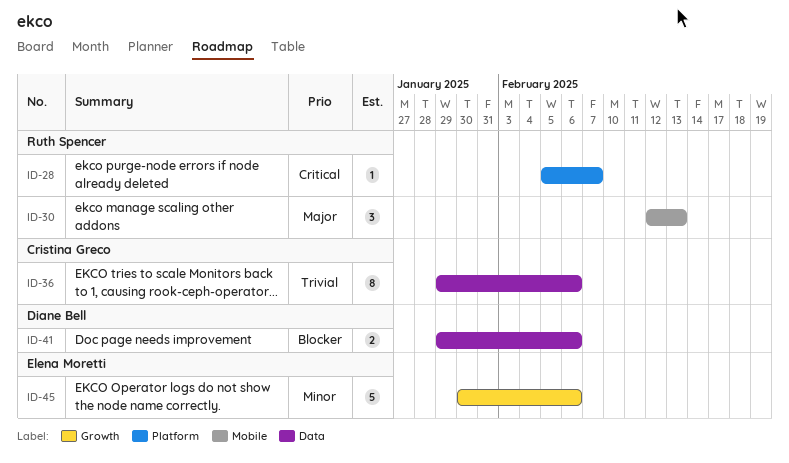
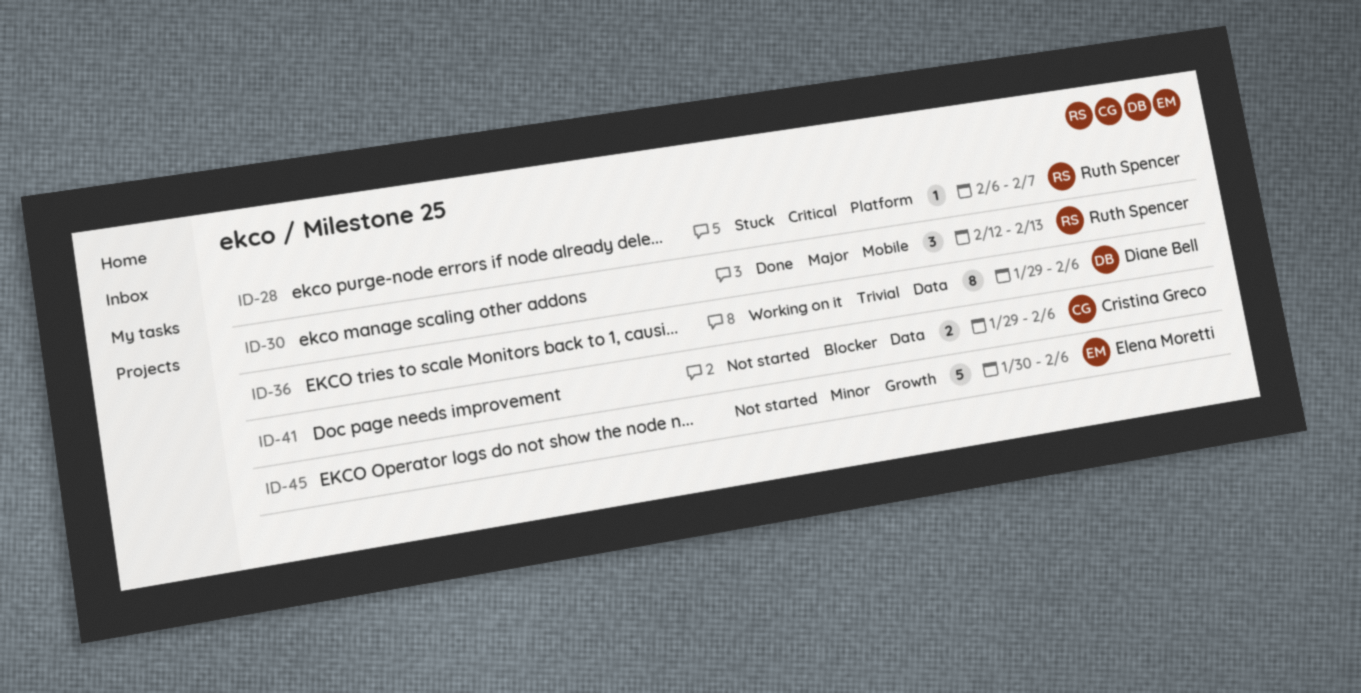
ID-28, start: Feb 5 -> Feb 6
ID-36, owner: Cristina Greco -> Diane Bell
ID-41, owner: Diane Bell -> Cristina Greco

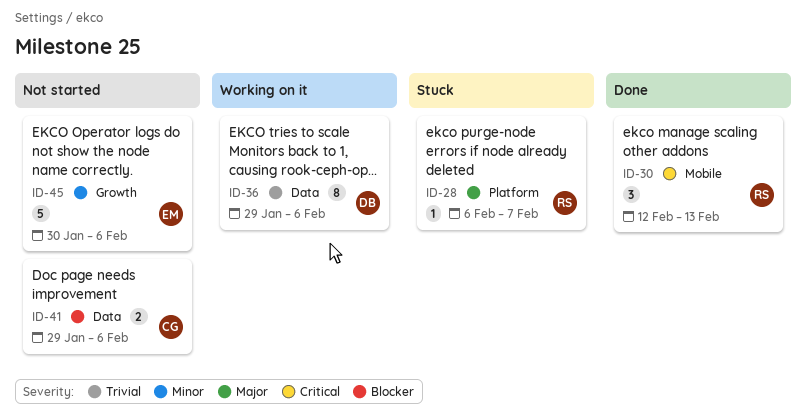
ID-28, priority: Critical -> Major
ID-30, priority: Major -> Critical

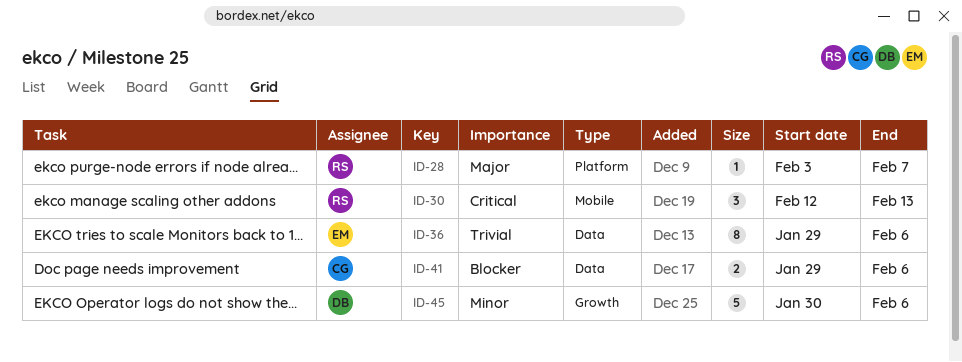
ID-28, start: Feb 6 -> Feb 3
ID-36, owner: DB -> EM
ID-45, owner: EM -> DB

